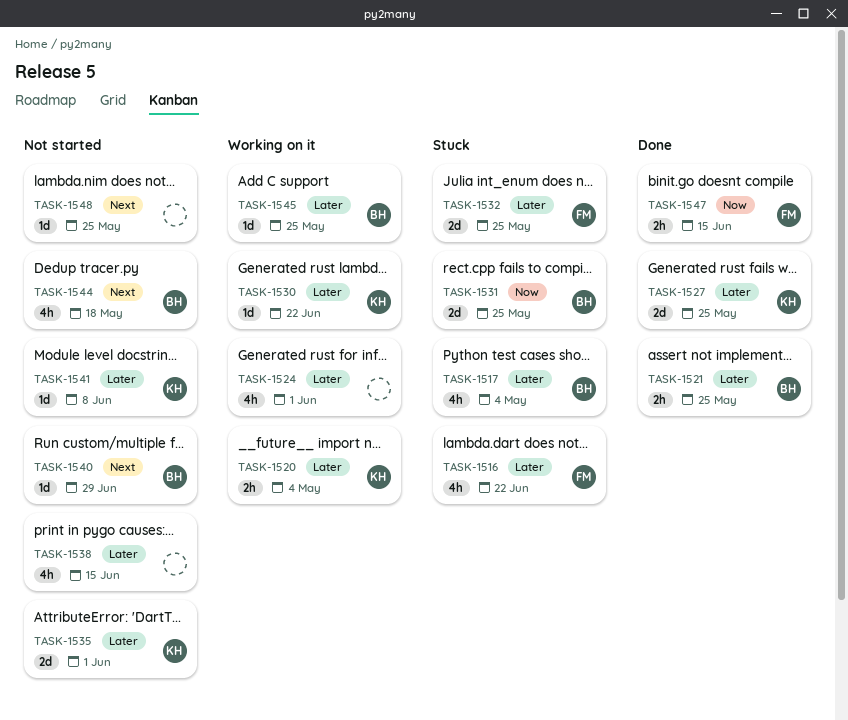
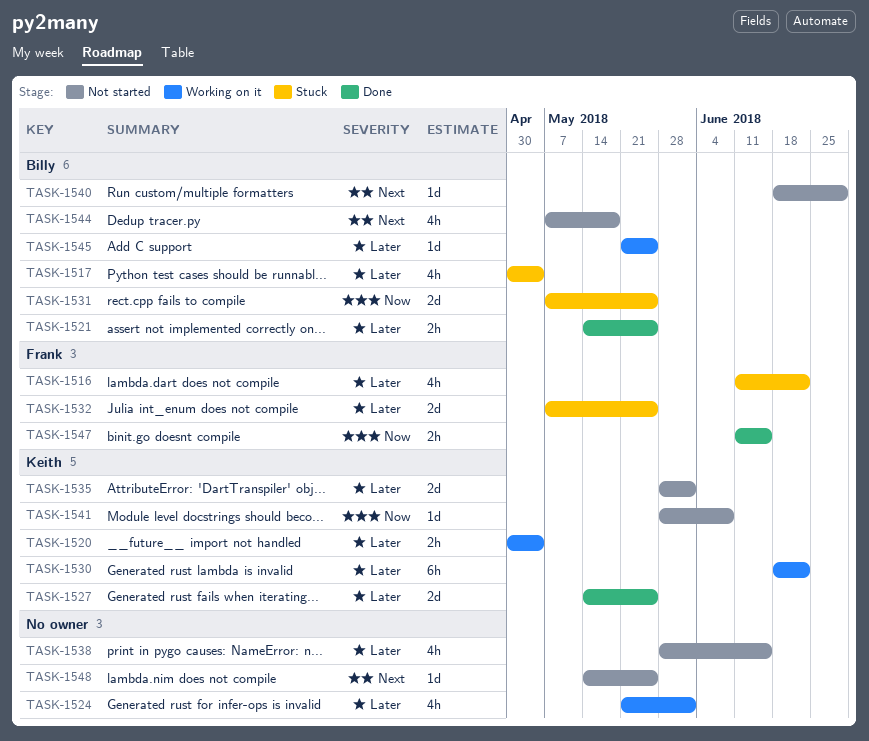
TASK-1530, estimate: 1d -> 6h
TASK-1541, priority: Later -> Now

